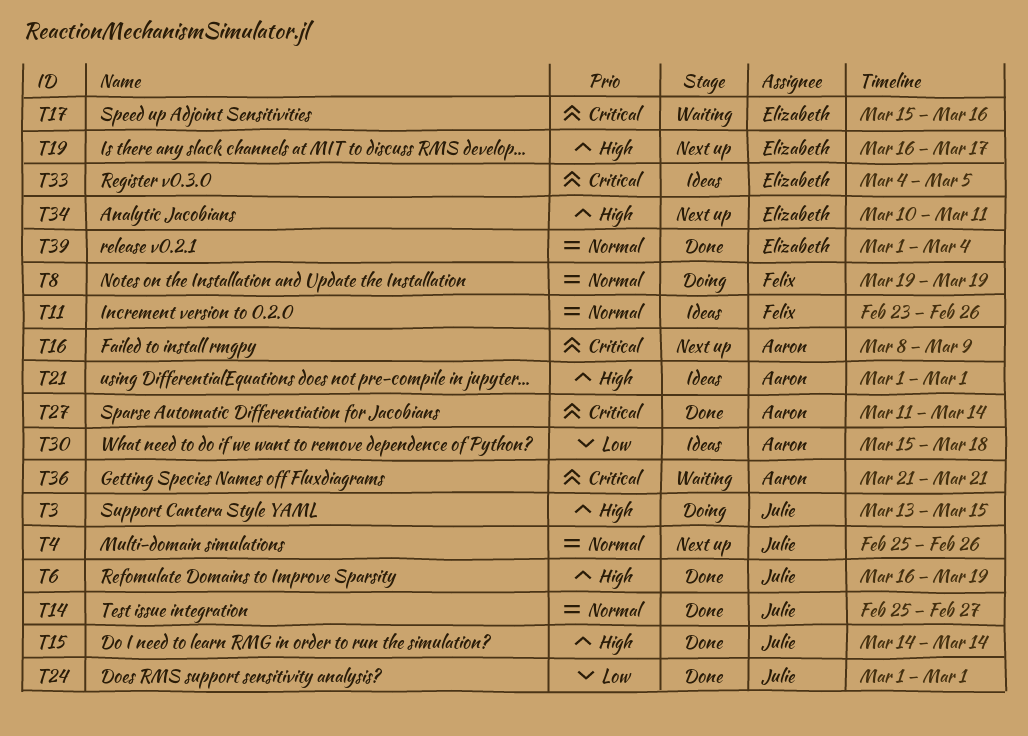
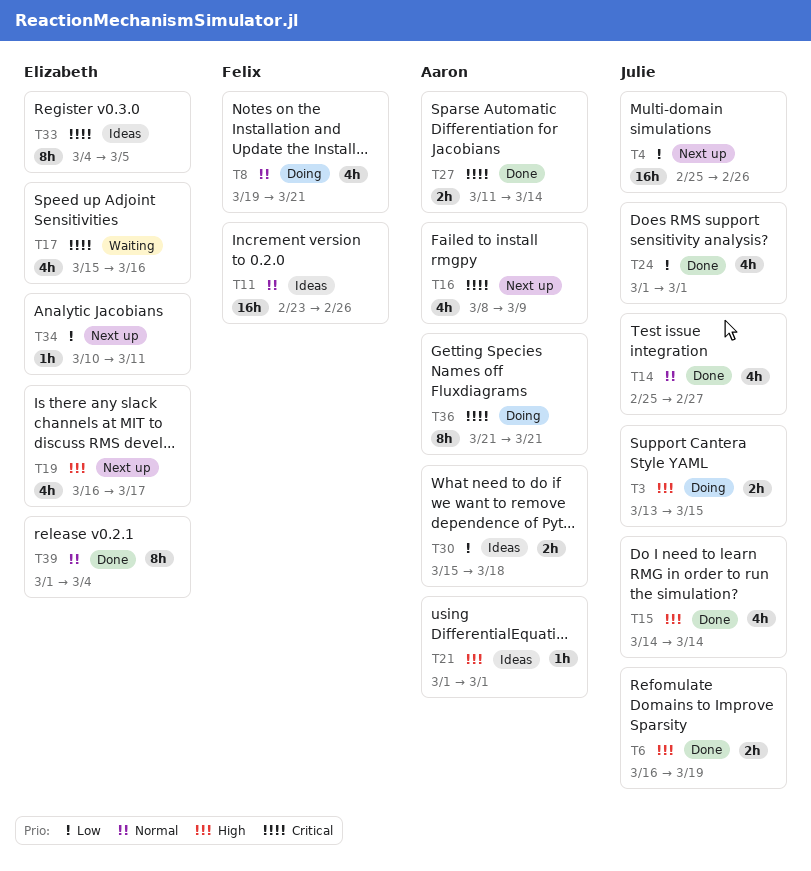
T4, priority: Normal -> Low
T8, due: Mar 19 -> Mar 21
T34, priority: High -> Low
T36, status: Waiting -> Doing

